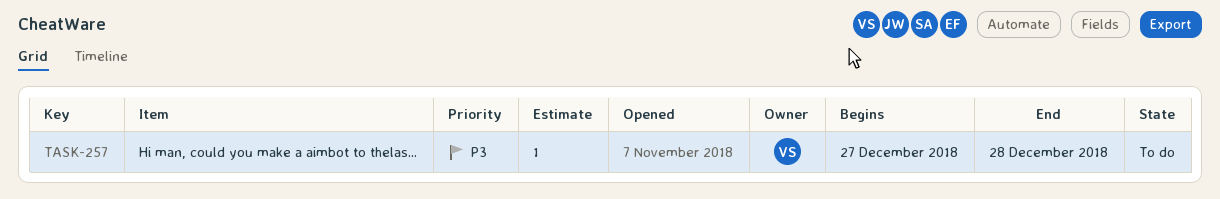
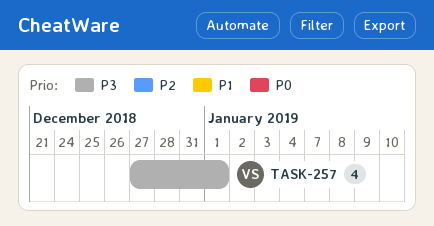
TASK-257, estimate: 1 -> 4
TASK-257, due: Dec 28 -> Jan 1

